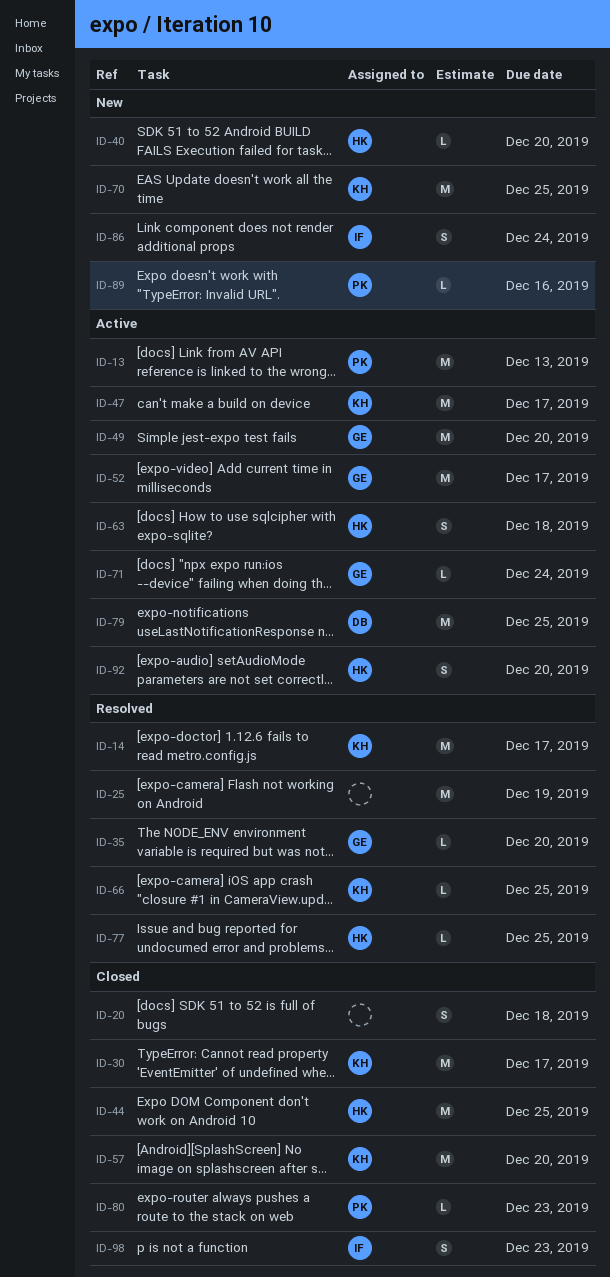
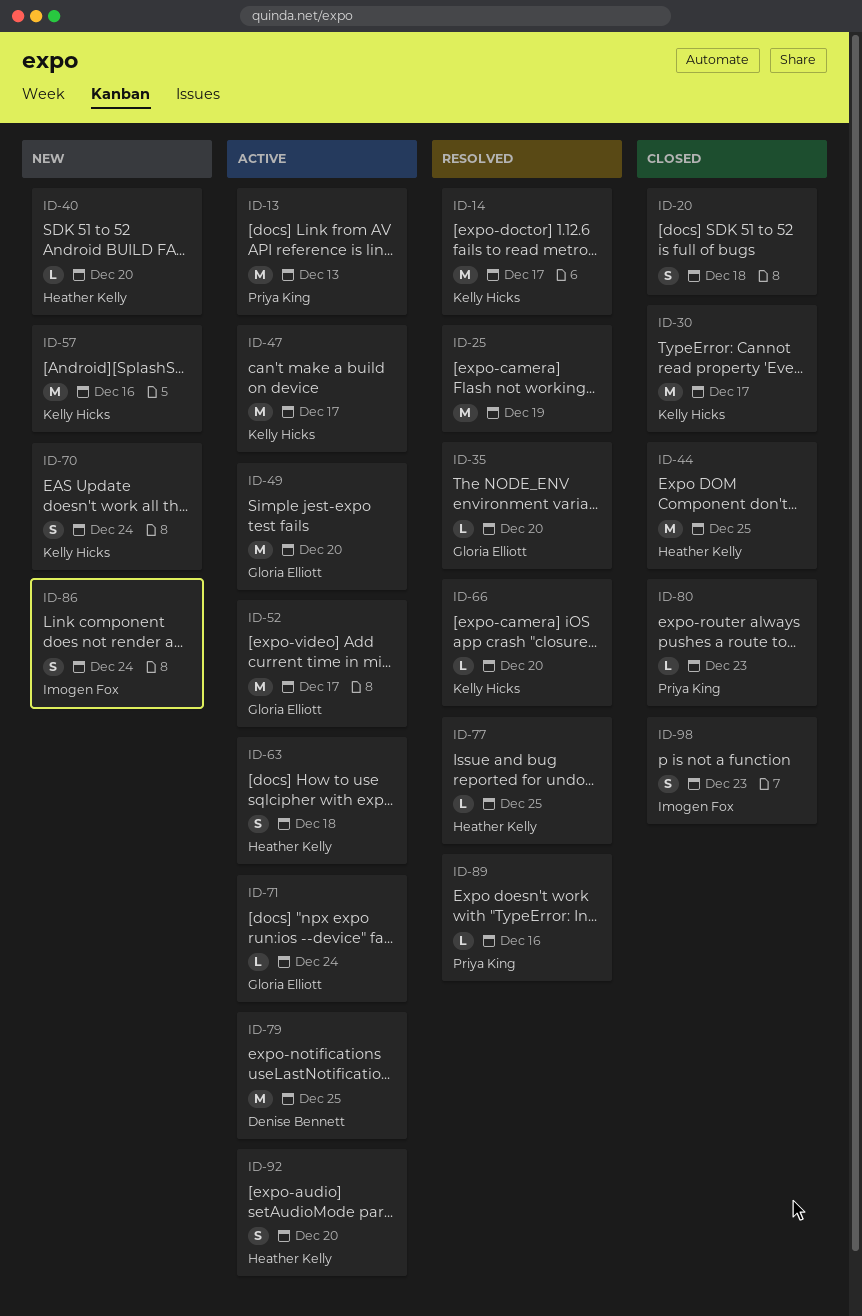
ID-57, status: Closed -> New
ID-57, due: Dec 20 -> Dec 16
ID-66, due: Dec 25 -> Dec 20
ID-70, estimate: M -> S
ID-70, due: Dec 25 -> Dec 24
ID-89, status: New -> Resolved

